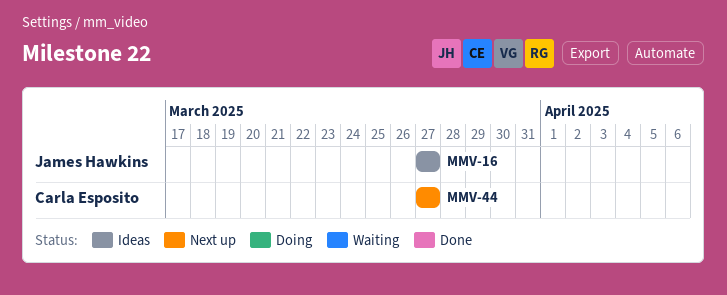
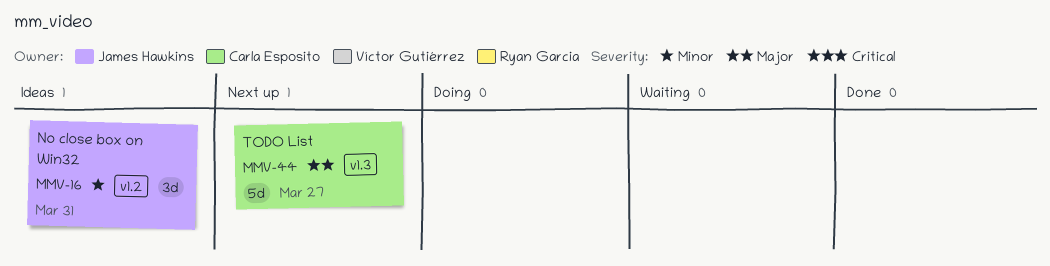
MMV-16, due: Mar 27 -> Mar 31

